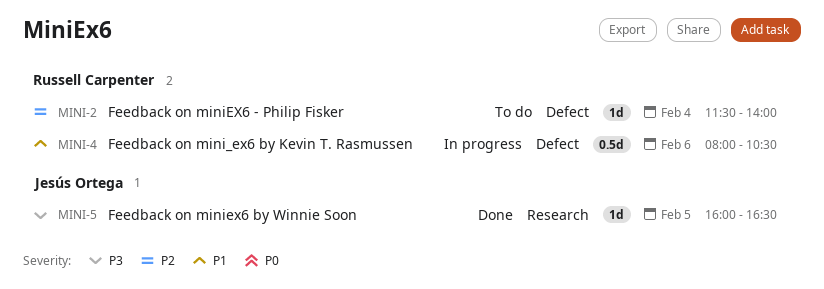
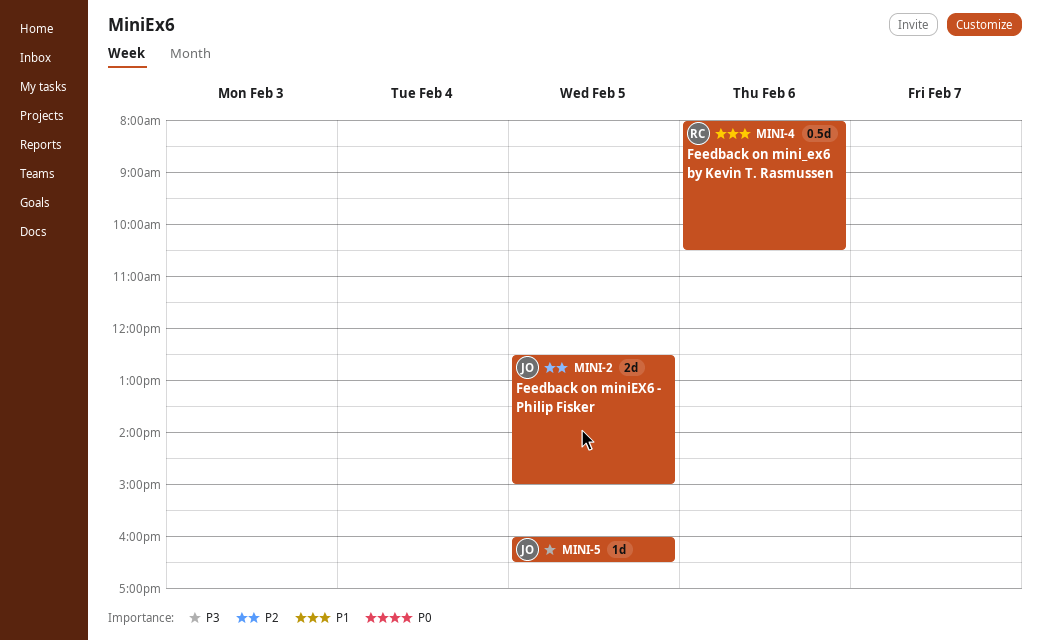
MINI-2, owner: Russell Carpenter -> Jesús Ortega
MINI-2, estimate: 1d -> 2d
MINI-2, day: Feb 4 -> Feb 5
MINI-2, begins: 11:30 -> 12:30
MINI-2, ends: 14:00 -> 15:00

